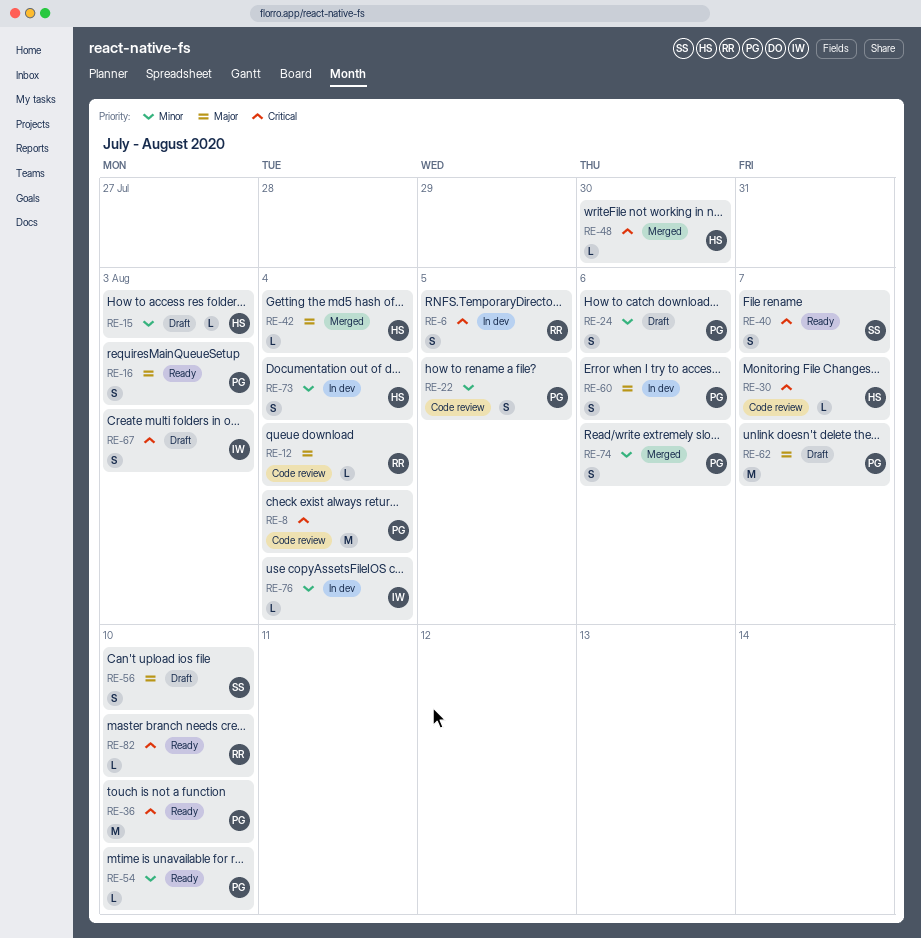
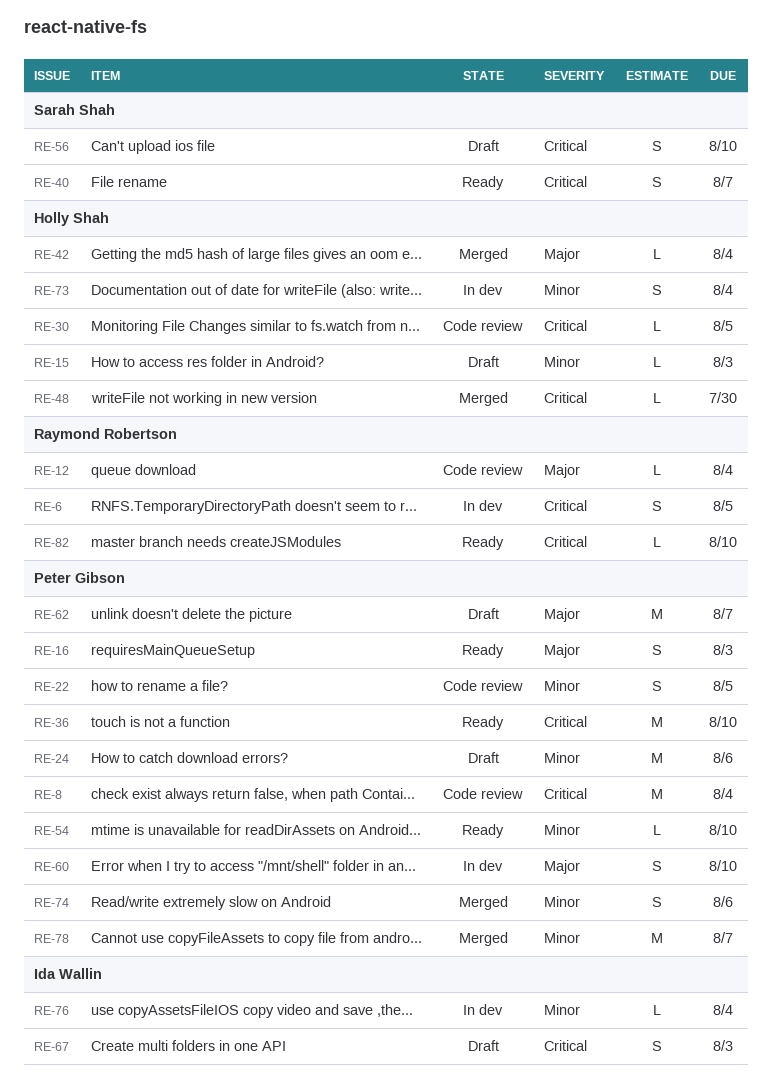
RE-24, estimate: S -> M
RE-30, due: Aug 7 -> Aug 5
RE-56, priority: Major -> Critical
RE-60, due: Aug 6 -> Aug 10
RE-78: none -> present

